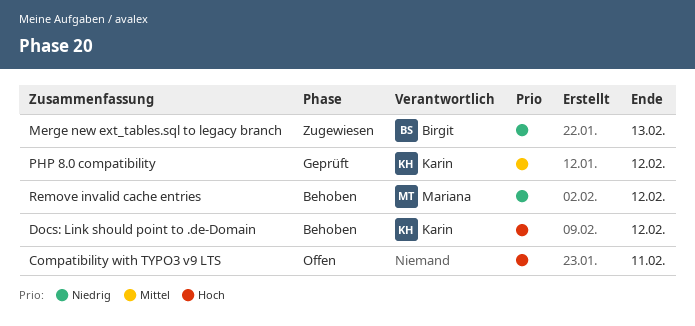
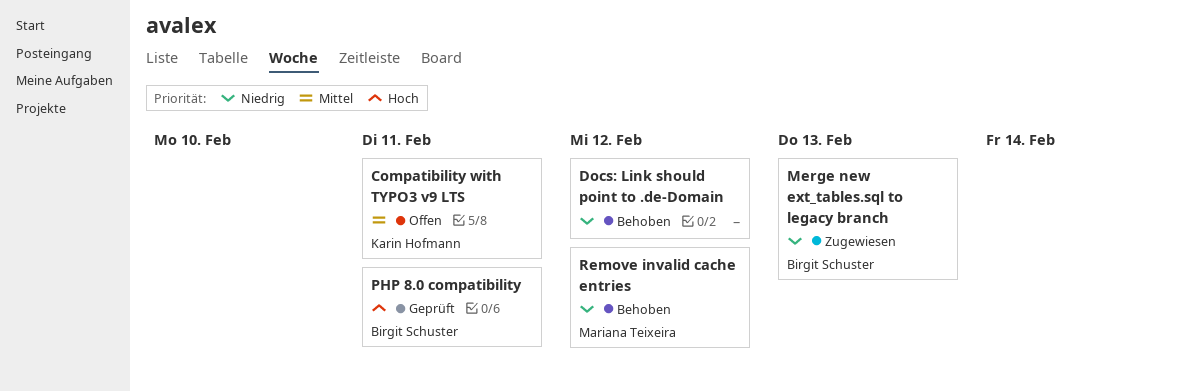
Compatibility with TYPO3 v9 LTS, owner: none -> Karin Hofmann
Compatibility with TYPO3 v9 LTS, priority: Hoch -> Mittel
Docs: Link should point to .de-Domain, owner: Karin Hofmann -> none
Docs: Link should point to .de-Domain, priority: Hoch -> Niedrig
PHP 8.0 compatibility, owner: Karin Hofmann -> Birgit Schuster
PHP 8.0 compatibility, priority: Mittel -> Hoch
PHP 8.0 compatibility, due: Feb 12 -> Feb 11

